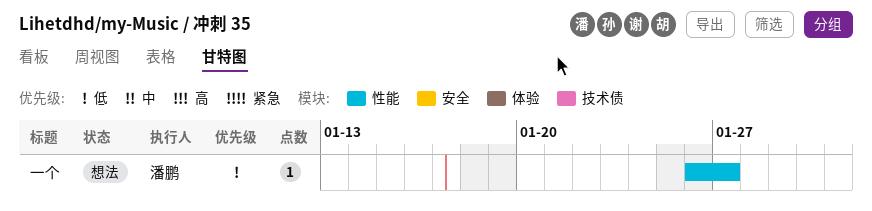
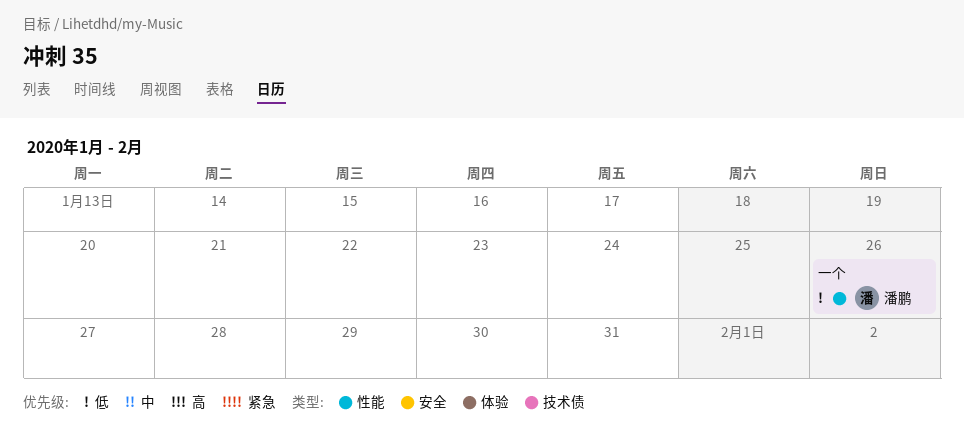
一个, due: Jan 27 -> Jan 26

